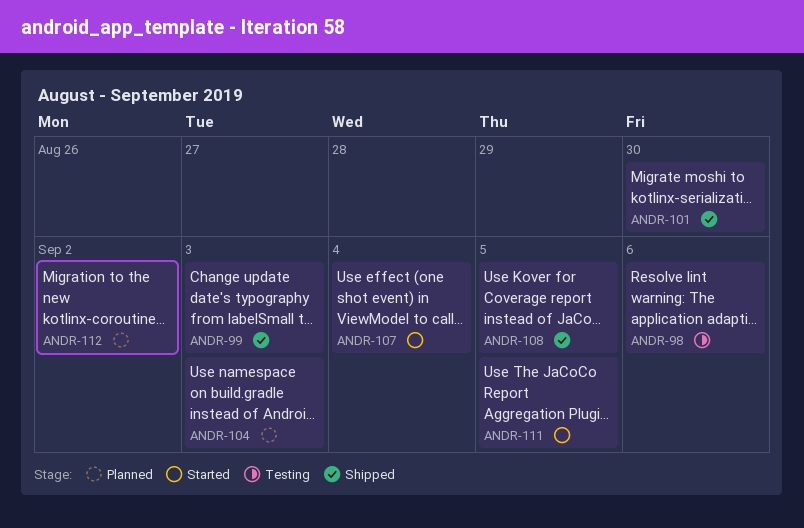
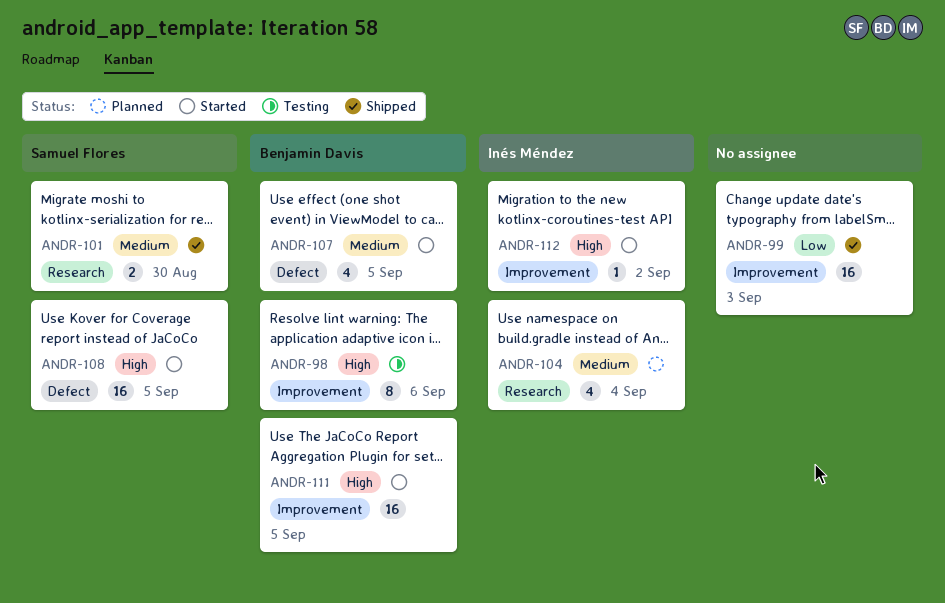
ANDR-104, due: Sep 3 -> Sep 4
ANDR-107, due: Sep 4 -> Sep 5
ANDR-108, status: Shipped -> Started
ANDR-112, status: Planned -> Started

